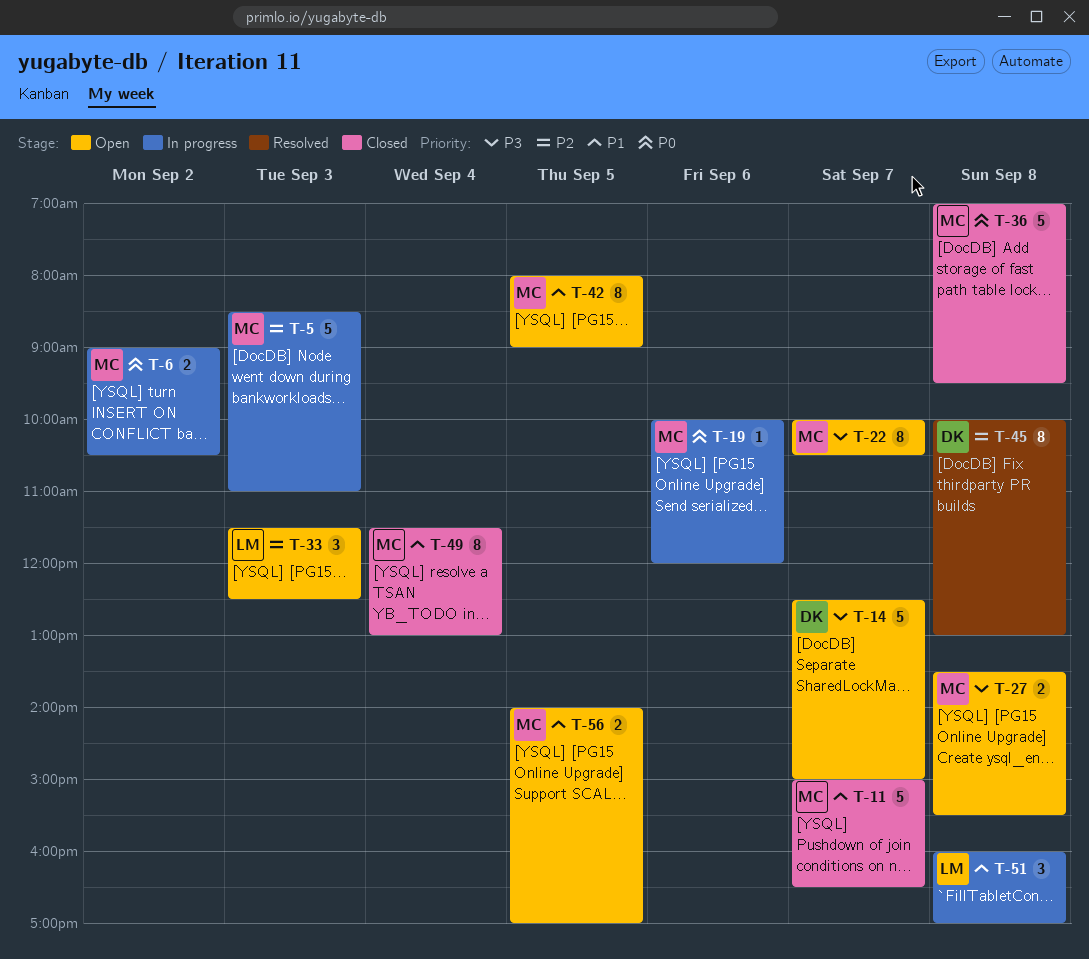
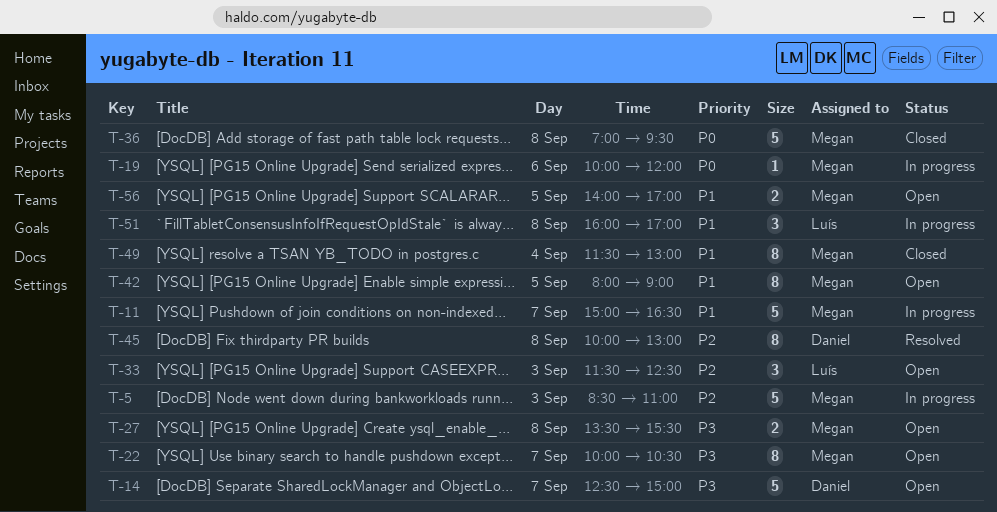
T-6: present -> none
T-11, status: Closed -> In progress

